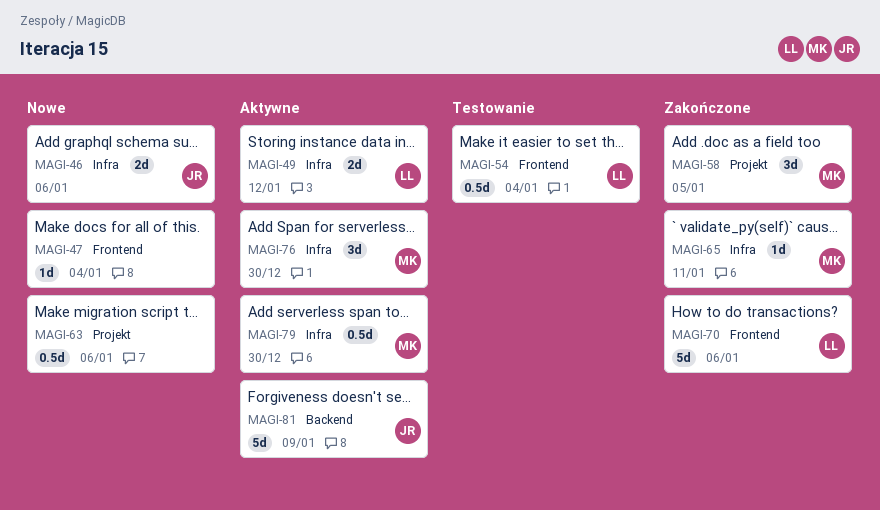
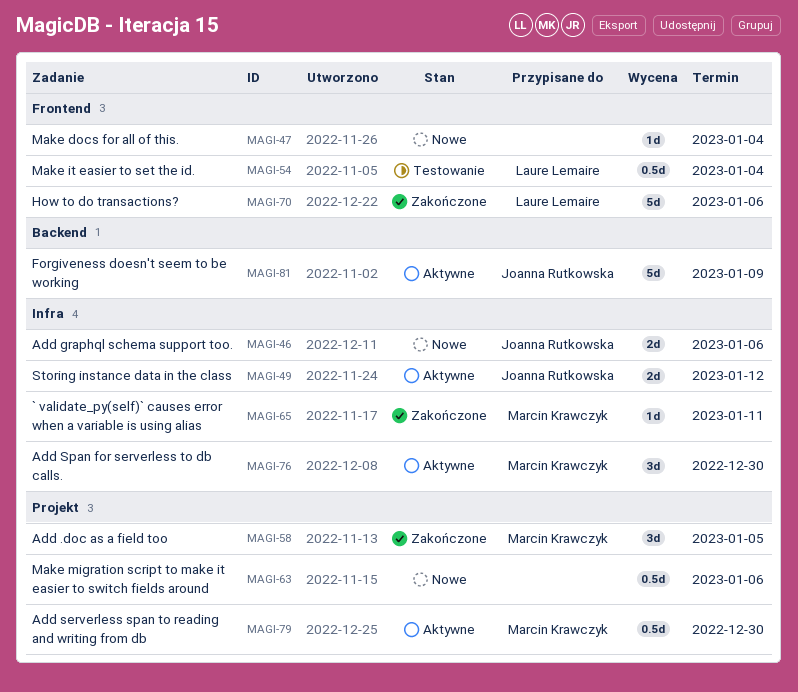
MAGI-49, owner: Laure Lemaire -> Joanna Rutkowska
MAGI-79, label: Infra -> Projekt

